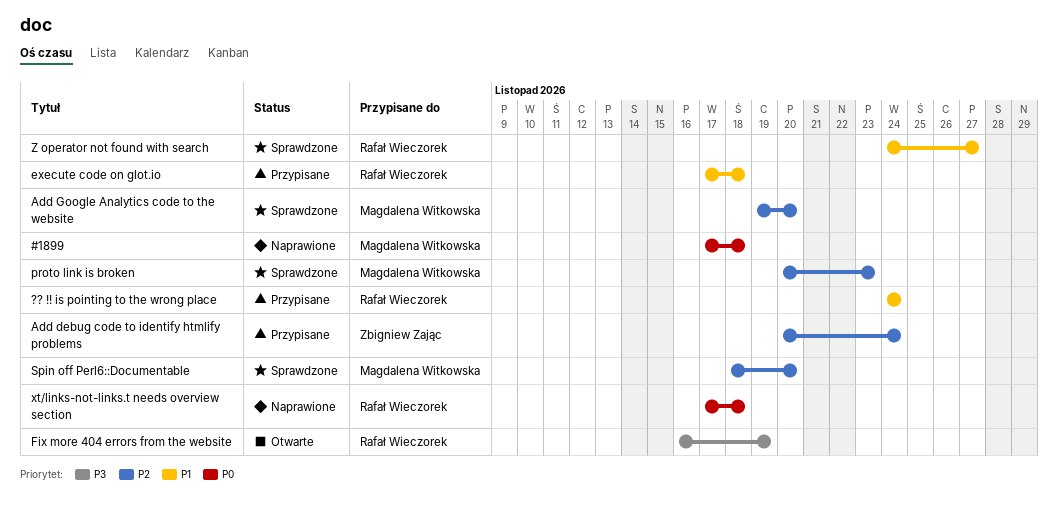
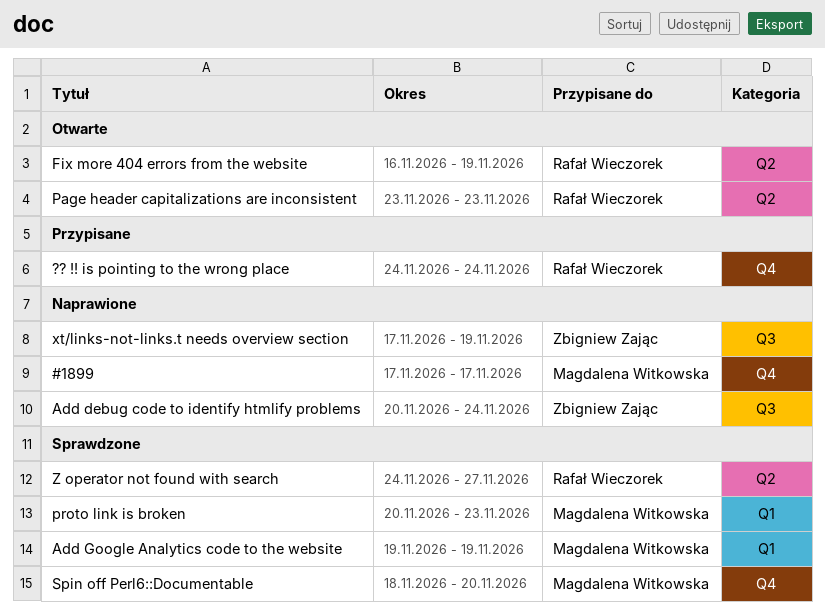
#1899, due: Nov 18 -> Nov 17
Add debug code to identify htmlify problems, status: Przypisane -> Naprawione
Add Google Analytics code to the website, due: Nov 20 -> Nov 19
execute code on glot.io: present -> none
Page header capitalizations are inconsistent: none -> present
xt/links-not-links.t needs overview section, owner: Rafał Wieczorek -> Zbigniew Zając
xt/links-not-links.t needs overview section, due: Nov 18 -> Nov 19

